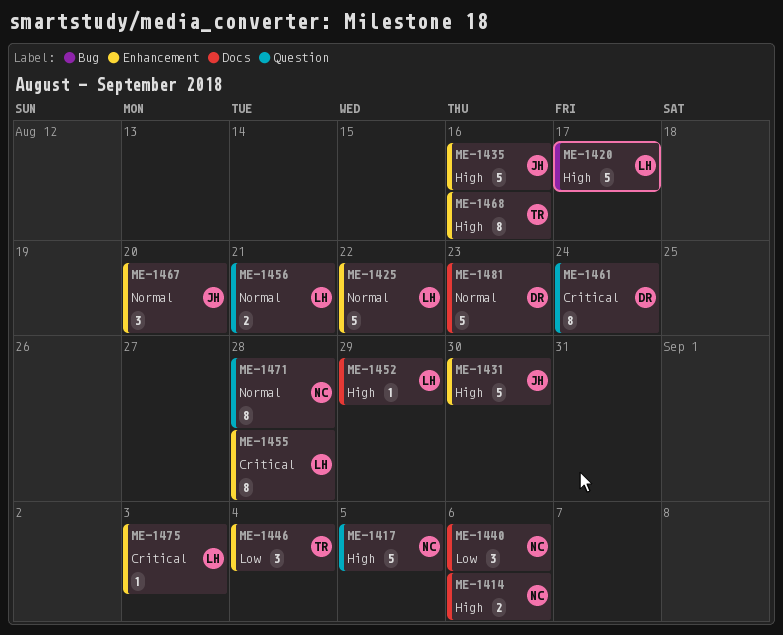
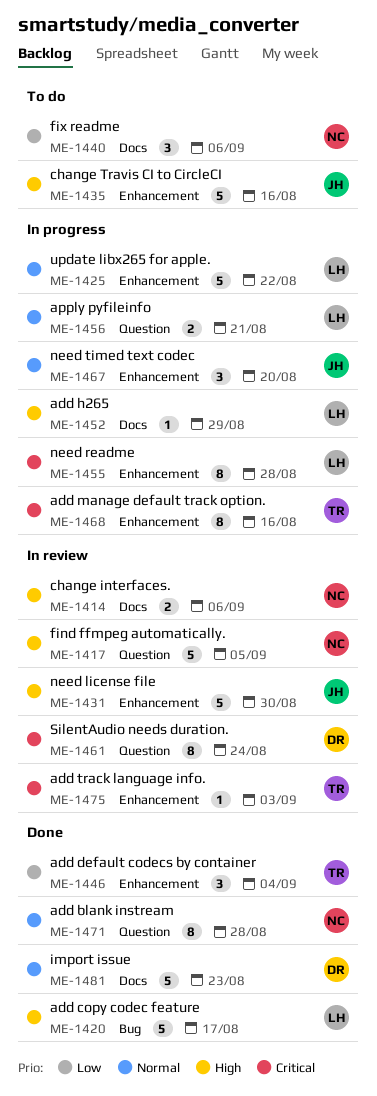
ME-1468, priority: High -> Critical
ME-1475, owner: LH -> TR

